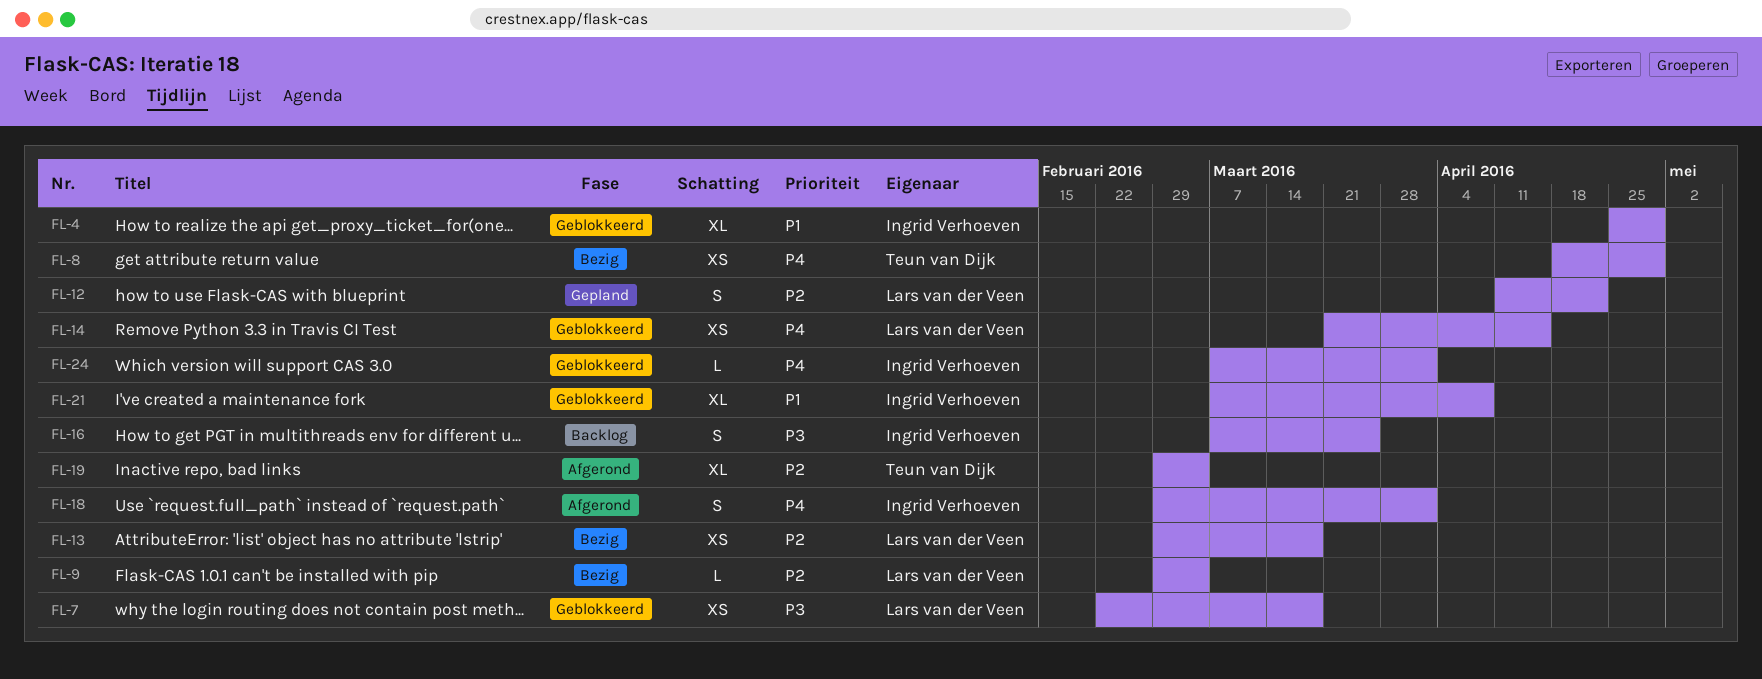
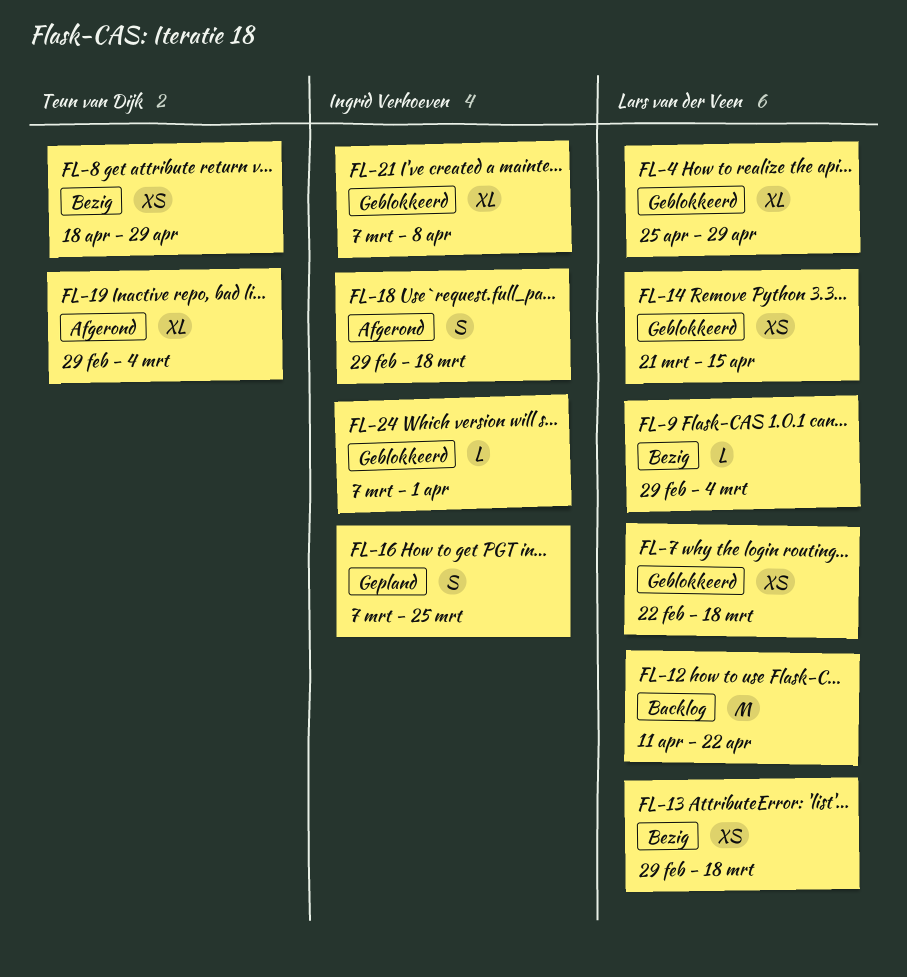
FL-4, owner: Ingrid Verhoeven -> Lars van der Veen
FL-12, status: Gepland -> Backlog
FL-12, estimate: S -> M
FL-16, status: Backlog -> Gepland
FL-18, due: Apr 1 -> Mar 18

